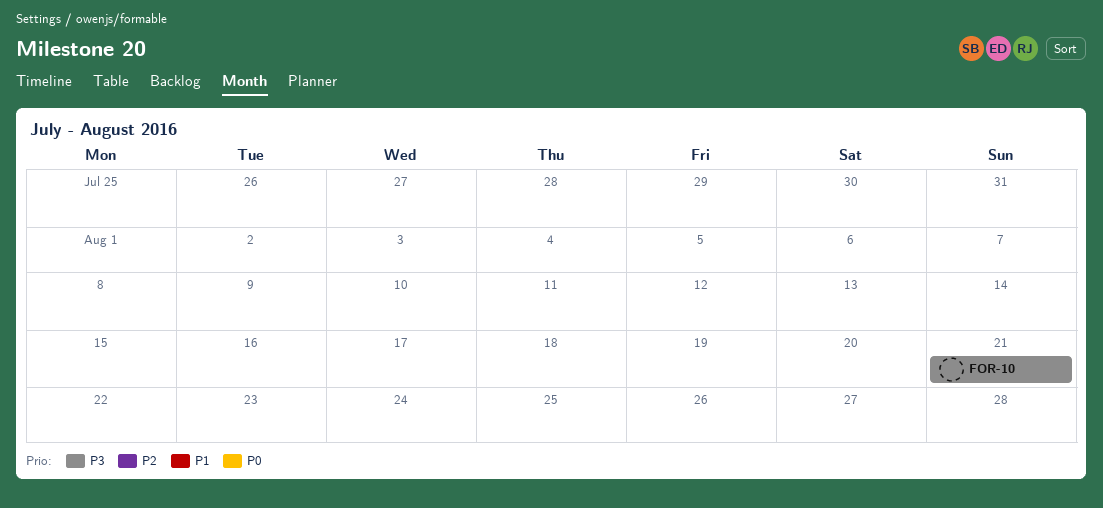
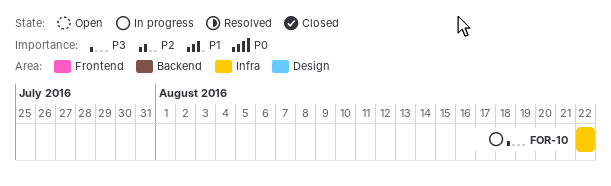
FOR-10, start: Aug 21 -> Aug 22
FOR-10, due: Aug 21 -> Aug 22

